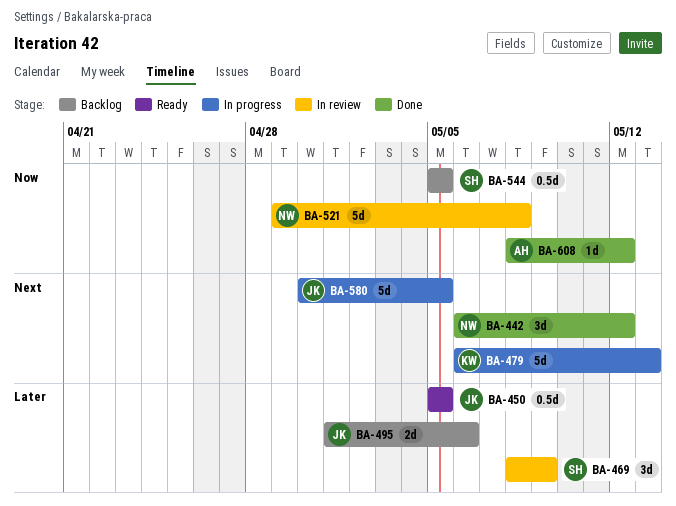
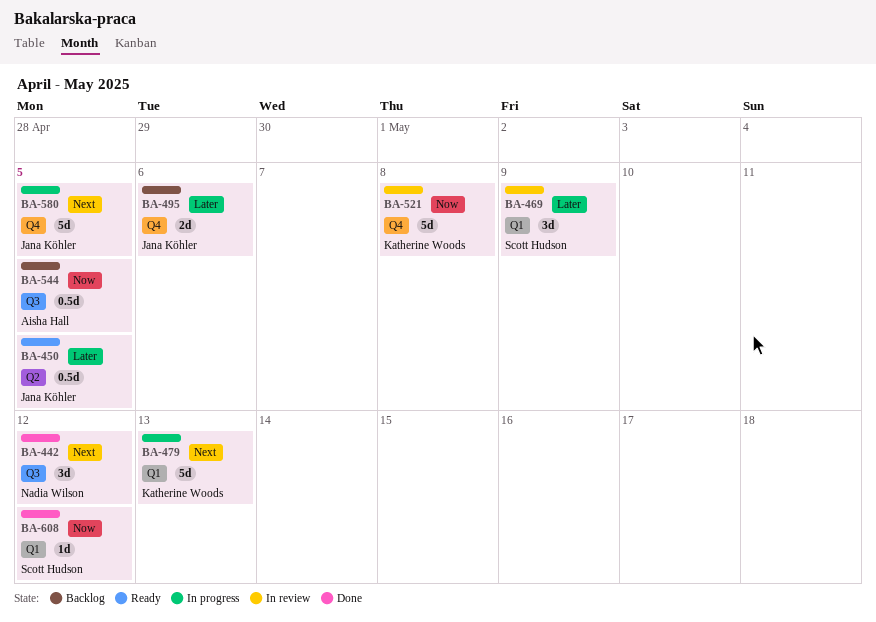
BA-521, owner: Nadia Wilson -> Katherine Woods
BA-544, owner: Scott Hudson -> Aisha Hall
BA-608, owner: Aisha Hall -> Scott Hudson

